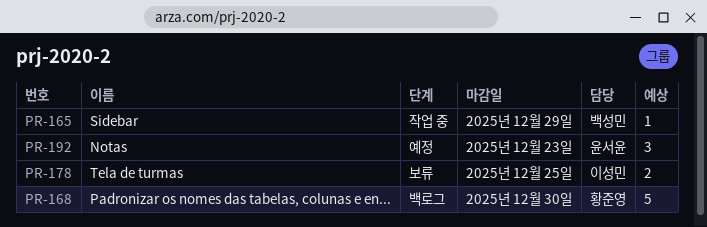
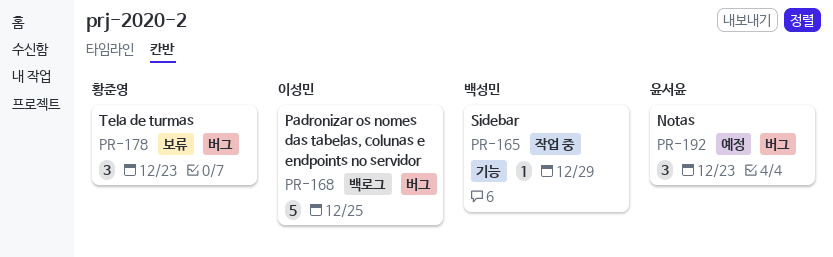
PR-168, owner: 황준영 -> 이성민
PR-168, due: Dec 30 -> Dec 25
PR-178, owner: 이성민 -> 황준영
PR-178, estimate: 2 -> 3
PR-178, due: Dec 25 -> Dec 23

